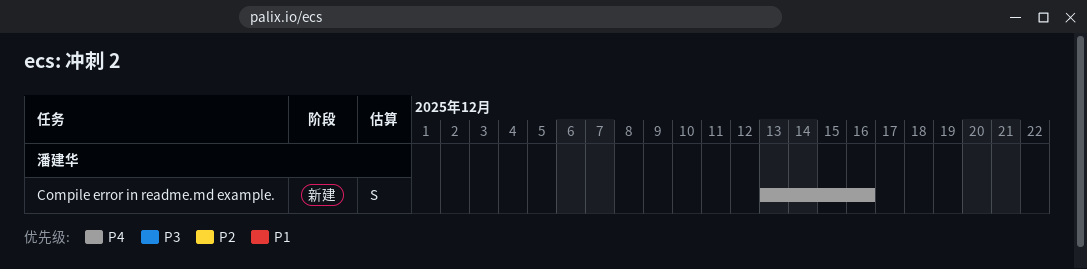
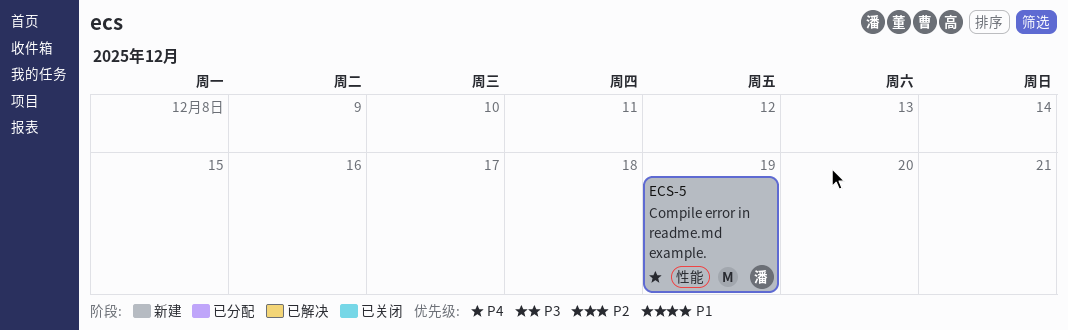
Compile error in readme.md example., estimate: S -> M
Compile error in readme.md example., due: Dec 16 -> Dec 19

